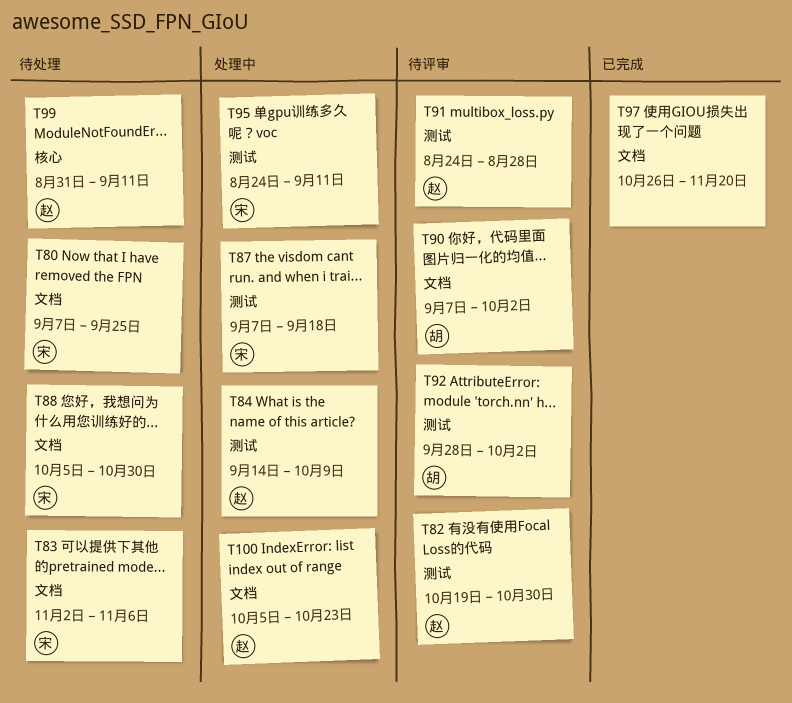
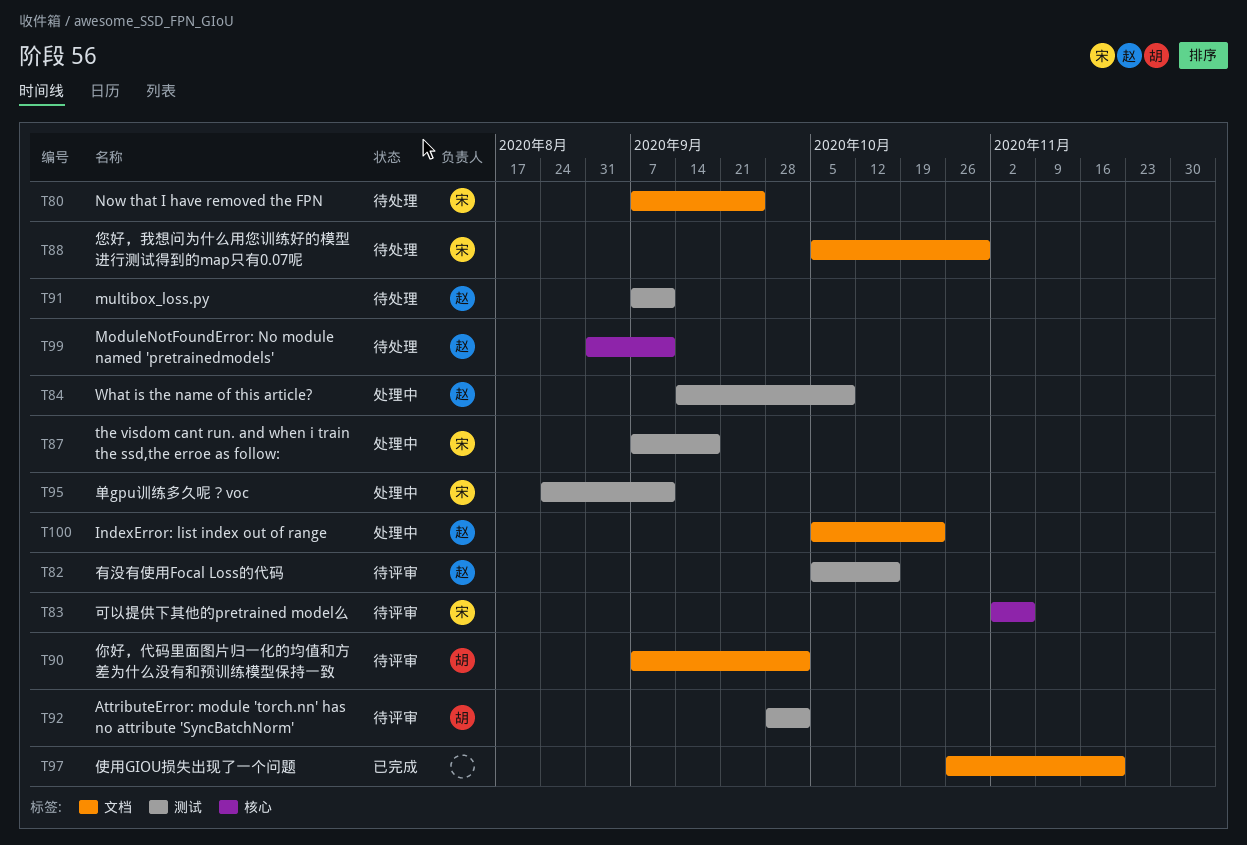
T82, start: Oct 19 -> Oct 5
T82, due: Oct 30 -> Oct 16
T83, status: 待处理 -> 待评审
T83, label: 文档 -> 核心
T91, status: 待评审 -> 待处理
T91, start: Aug 24 -> Sep 7
T91, due: Aug 28 -> Sep 11

